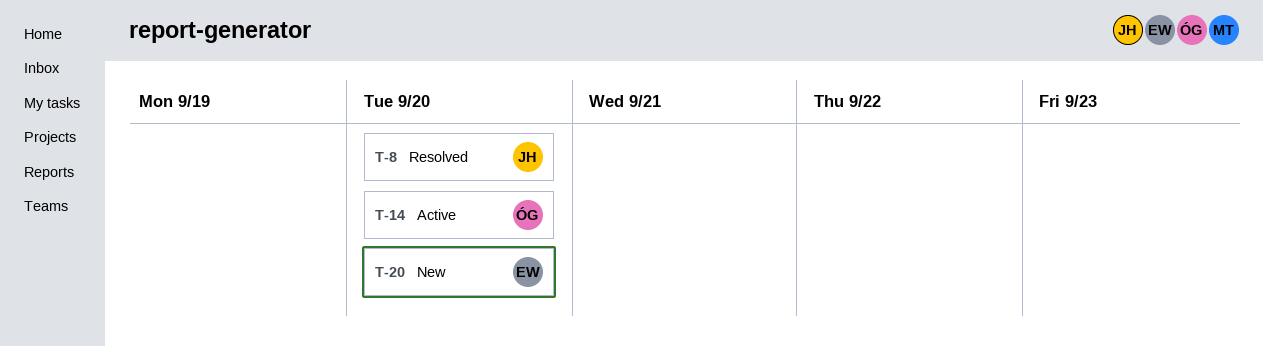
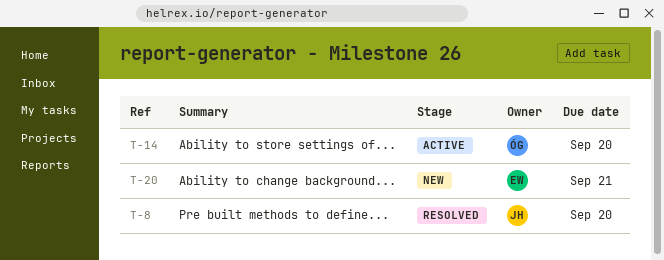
T-20, due: Sep 20 -> Sep 21

